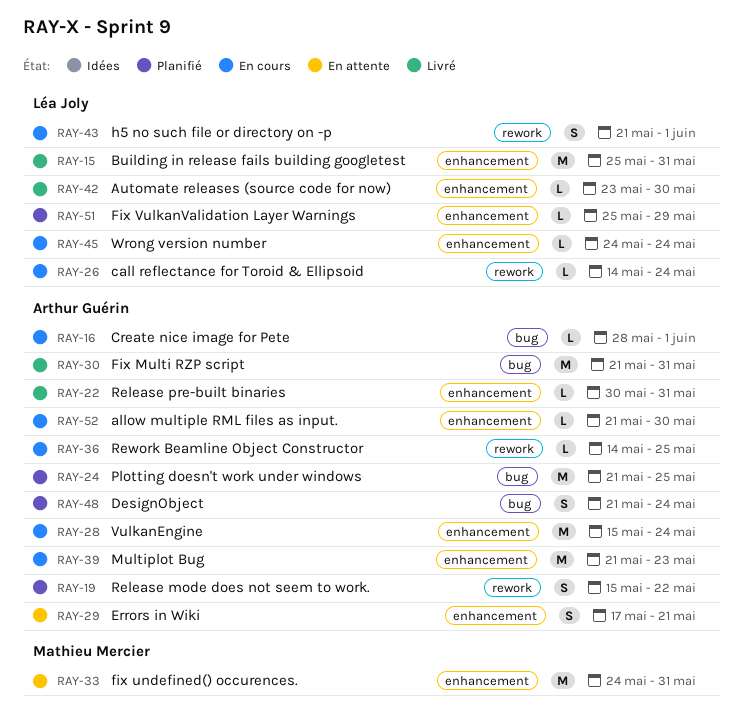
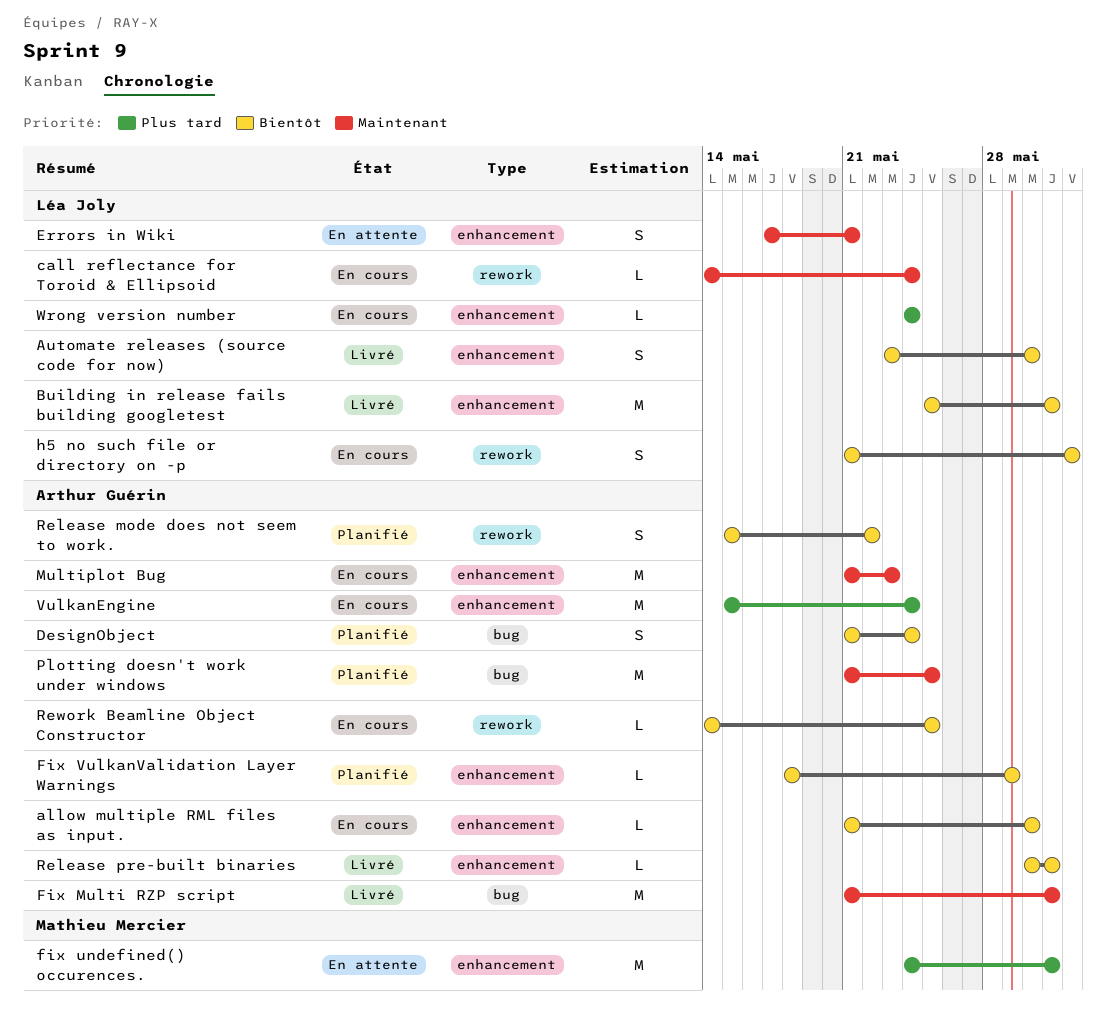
Automate releases (source code for now), estimate: L -> S
Create nice image for Pete: present -> none
Errors in Wiki, owner: Arthur Guérin -> Léa Joly
Fix VulkanValidation Layer Warnings, owner: Léa Joly -> Arthur Guérin
Fix VulkanValidation Layer Warnings, start: May 25 -> May 18

